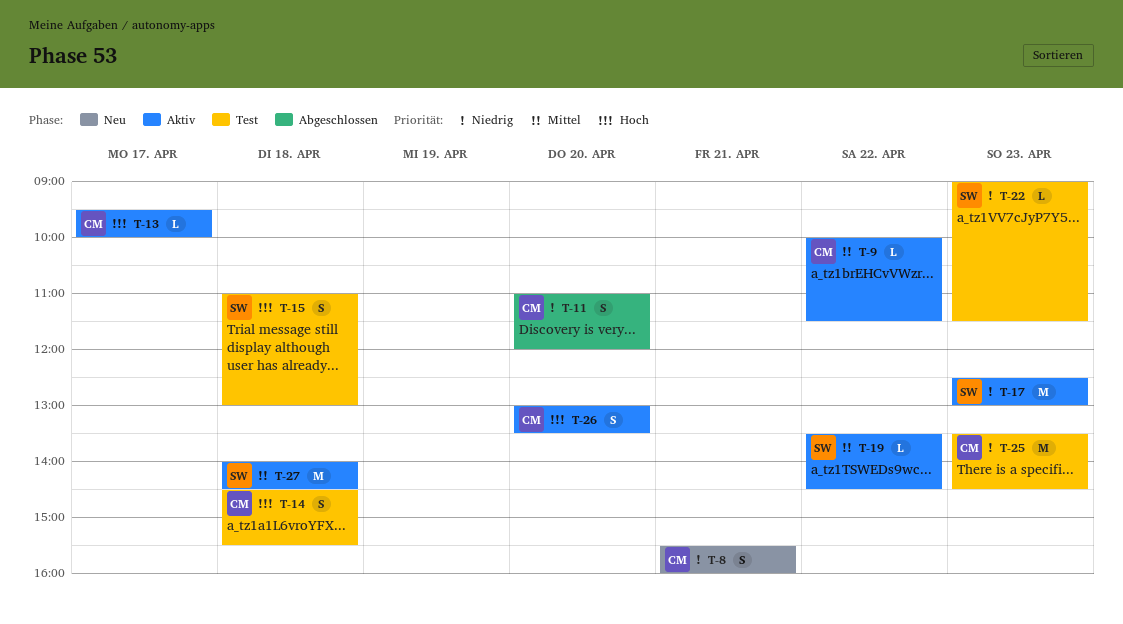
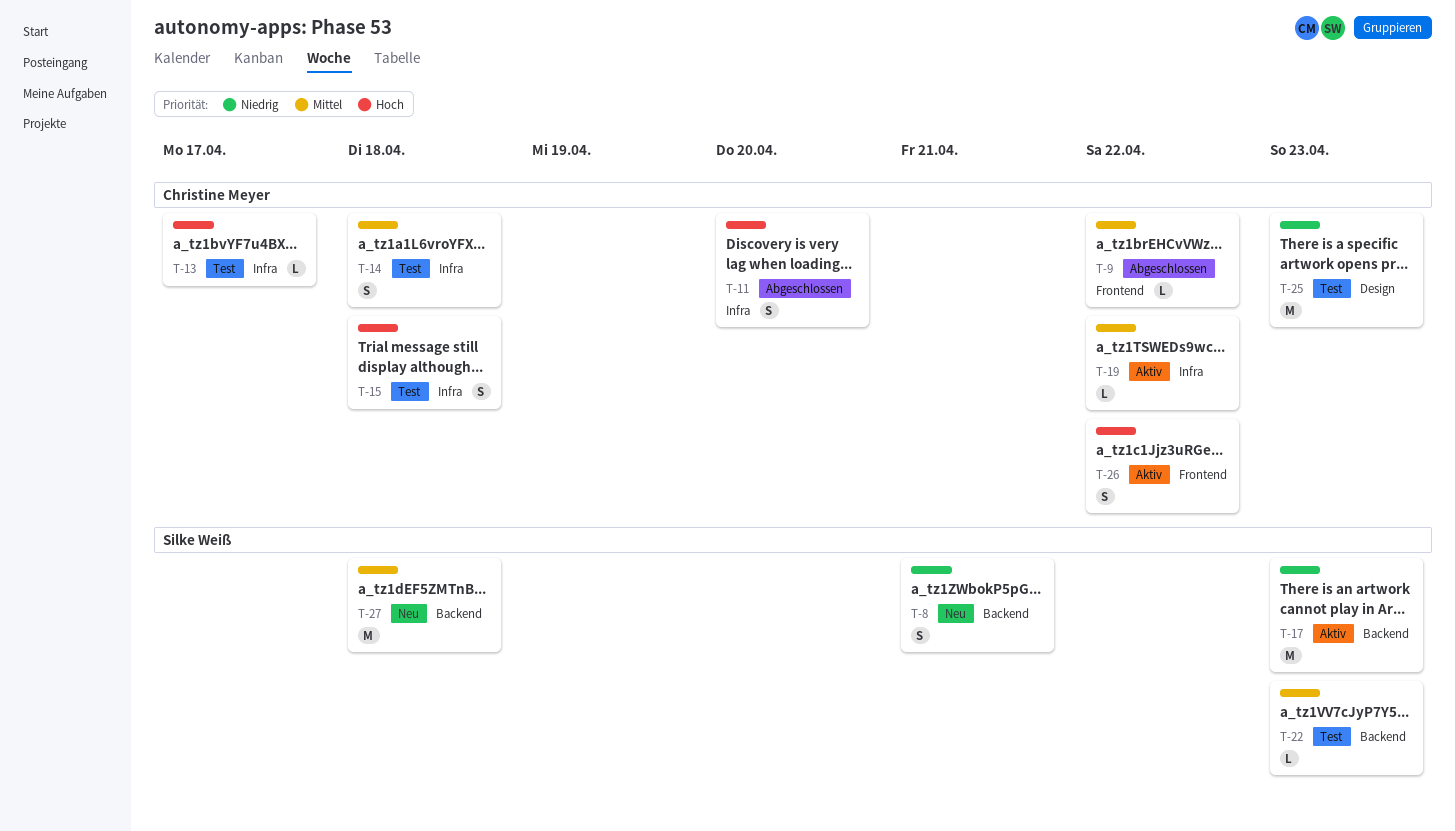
T-8, owner: Christine Meyer -> Silke Weiß
T-9, status: Aktiv -> Abgeschlossen
T-11, priority: Niedrig -> Hoch
T-13, status: Aktiv -> Test
T-14, priority: Hoch -> Mittel
T-15, owner: Silke Weiß -> Christine Meyer
T-19, owner: Silke Weiß -> Christine Meyer
T-22, priority: Niedrig -> Mittel
T-26, day: Apr 20 -> Apr 22
T-27, status: Aktiv -> Neu

